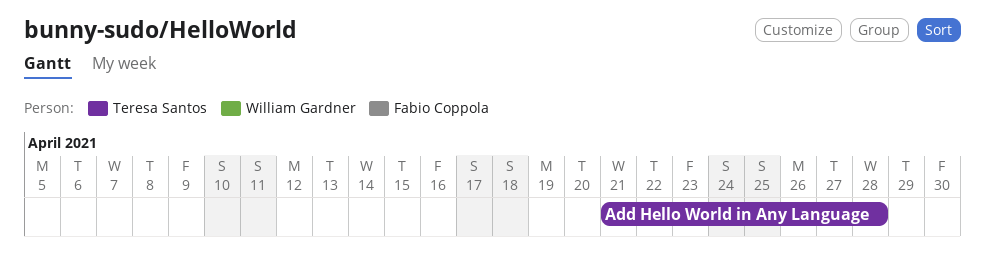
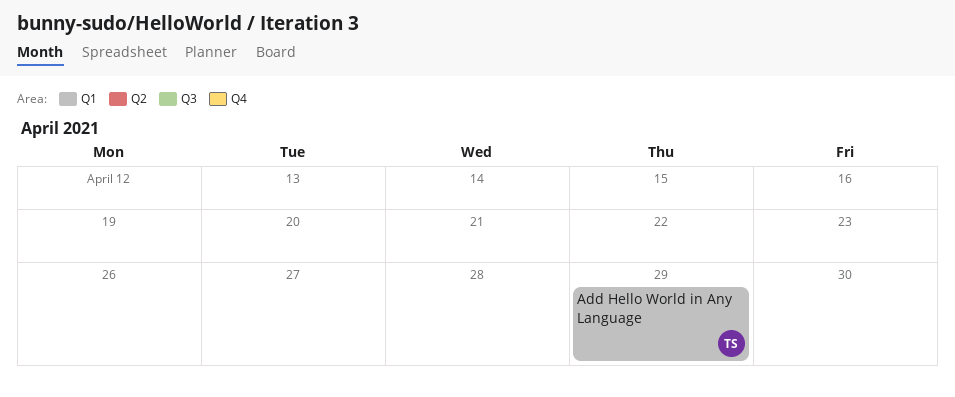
Add Hello World in Any Language, due: Apr 28 -> Apr 29

